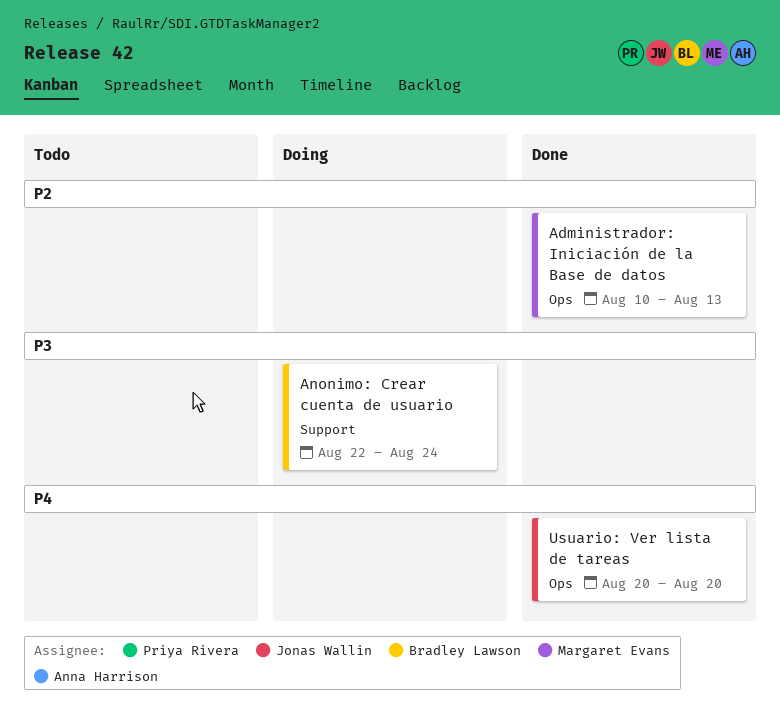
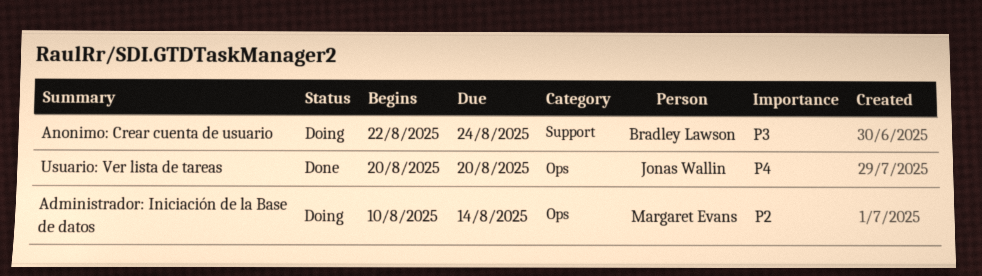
Administrador: Iniciación de la Base de datos, status: Done -> Doing
Administrador: Iniciación de la Base de datos, due: Aug 13 -> Aug 14

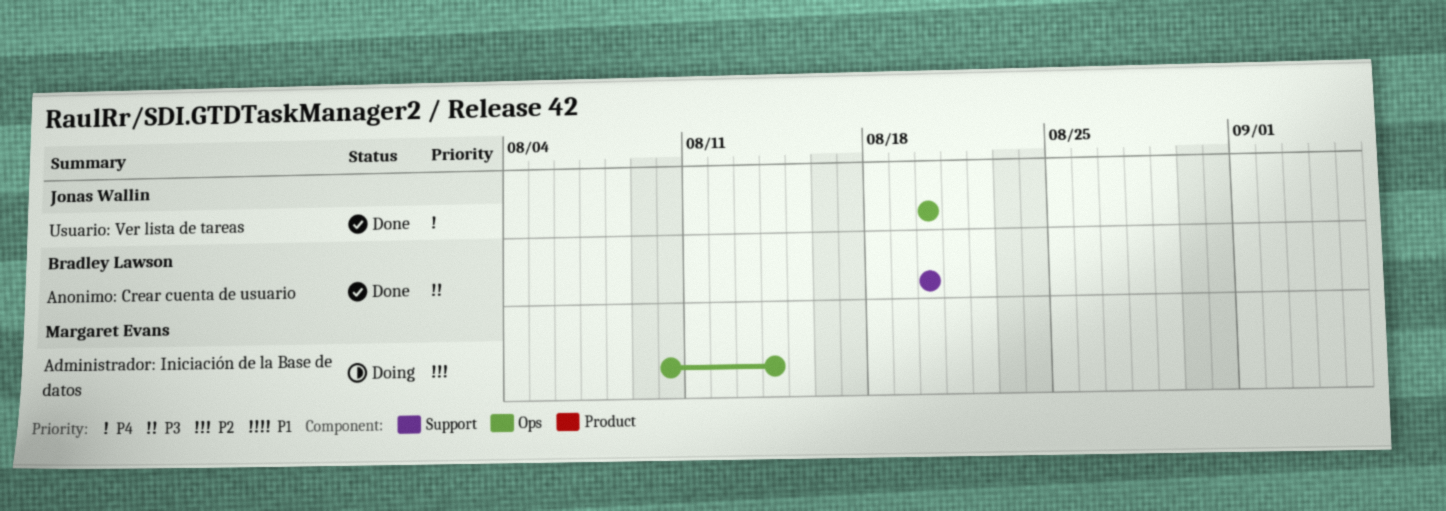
Anonimo: Crear cuenta de usuario, status: Doing -> Done
Anonimo: Crear cuenta de usuario, start: Aug 22 -> Aug 20
Anonimo: Crear cuenta de usuario, due: Aug 24 -> Aug 20

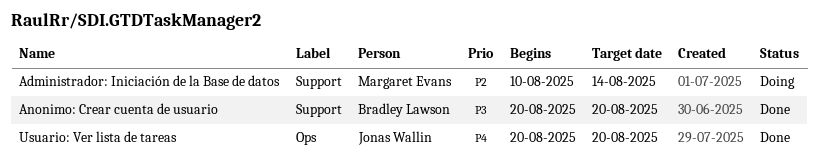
Administrador: Iniciación de la Base de datos, label: Ops -> Support

